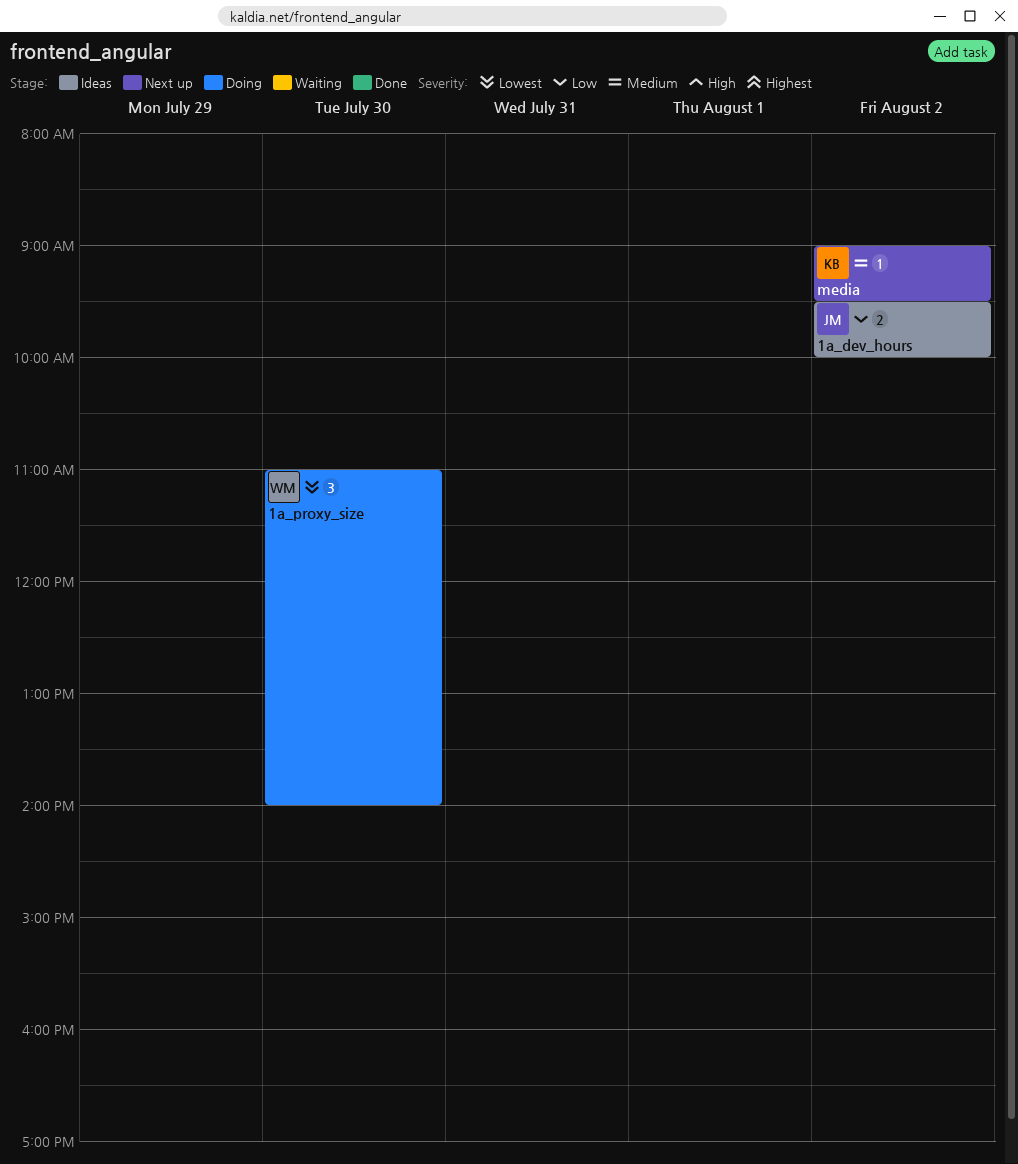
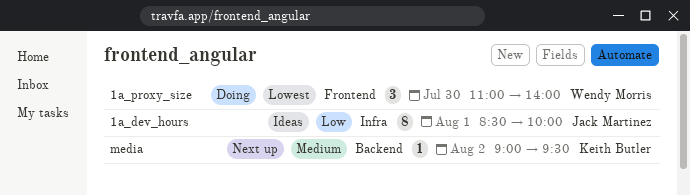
1a_dev_hours, estimate: 2 -> 8
1a_dev_hours, day: Aug 2 -> Aug 1
1a_dev_hours, begins: 09:30 -> 08:30

